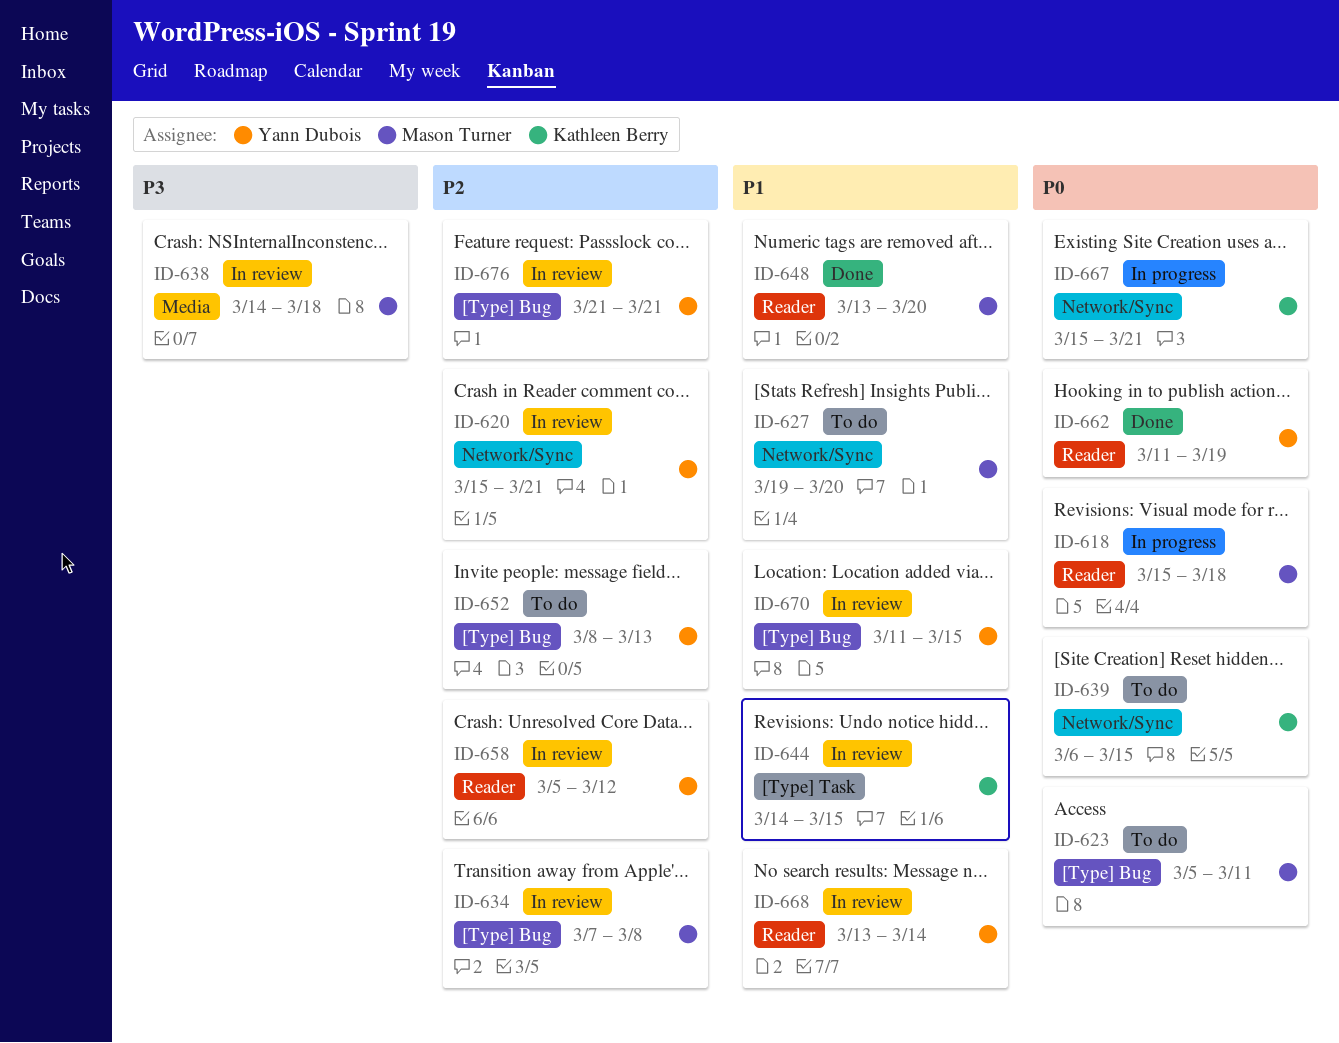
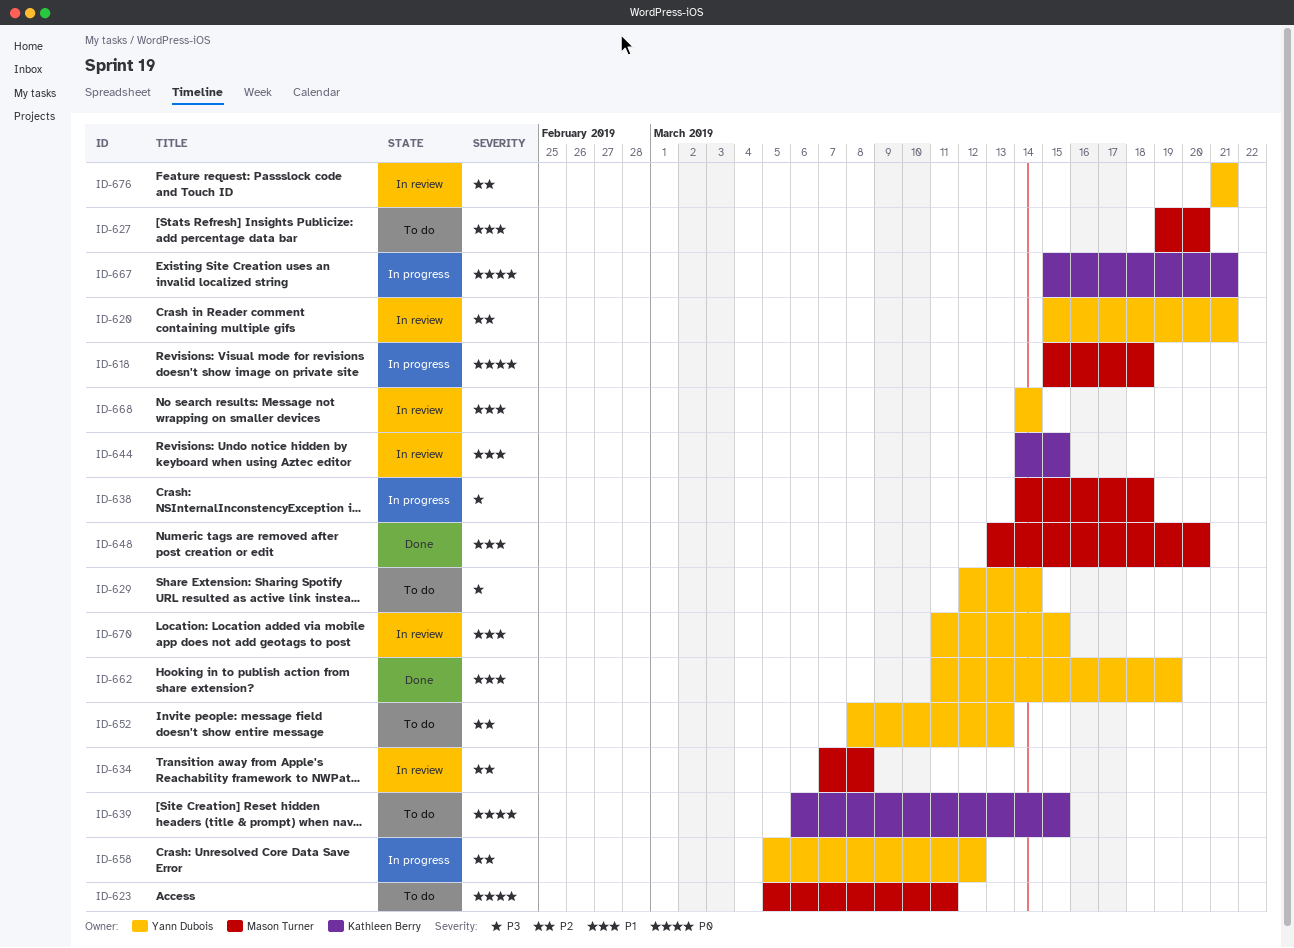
ID-629: none -> present
ID-638, status: In review -> In progress
ID-658, status: In review -> In progress
ID-662, priority: P0 -> P1
ID-668, start: Mar 13 -> Mar 14

